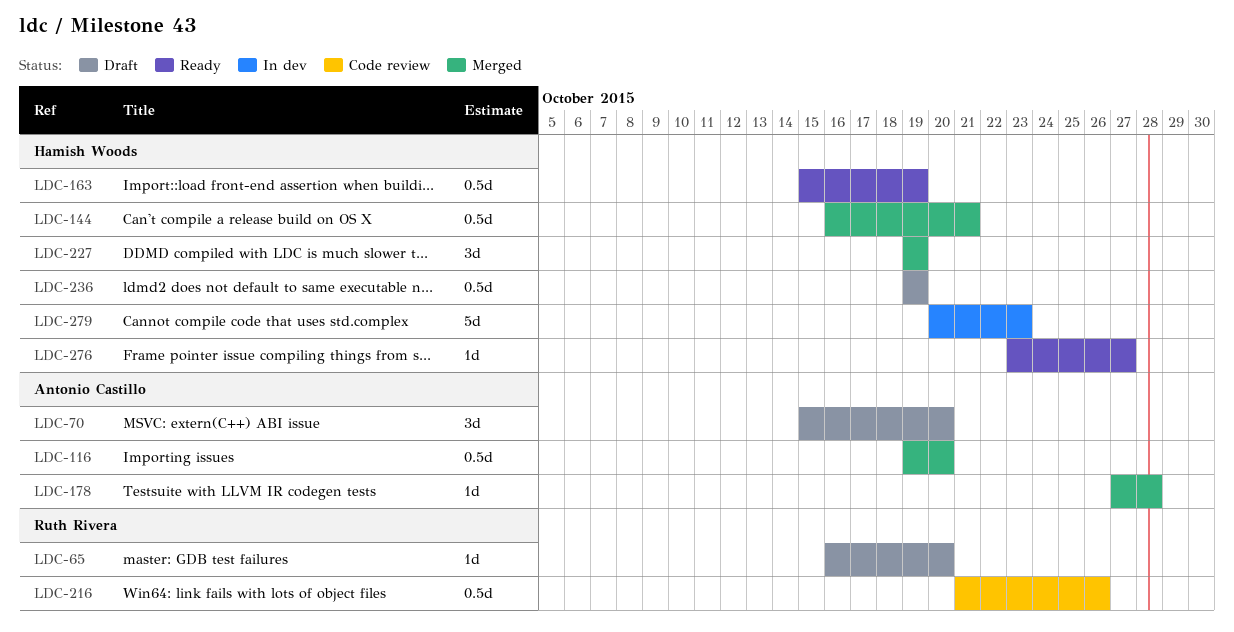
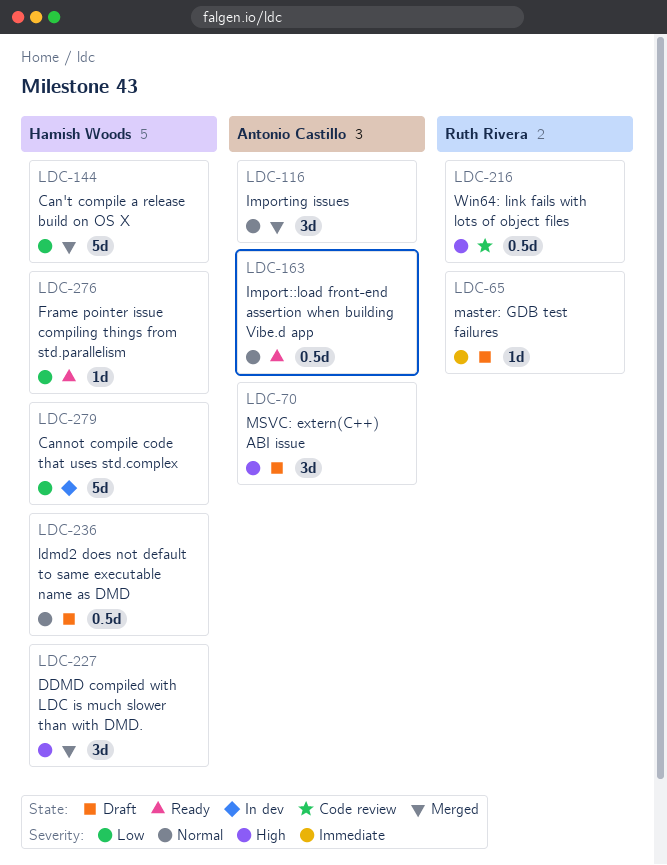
LDC-116, estimate: 0.5d -> 3d
LDC-144, estimate: 0.5d -> 5d
LDC-163, owner: Hamish Woods -> Antonio Castillo
LDC-178: present -> none

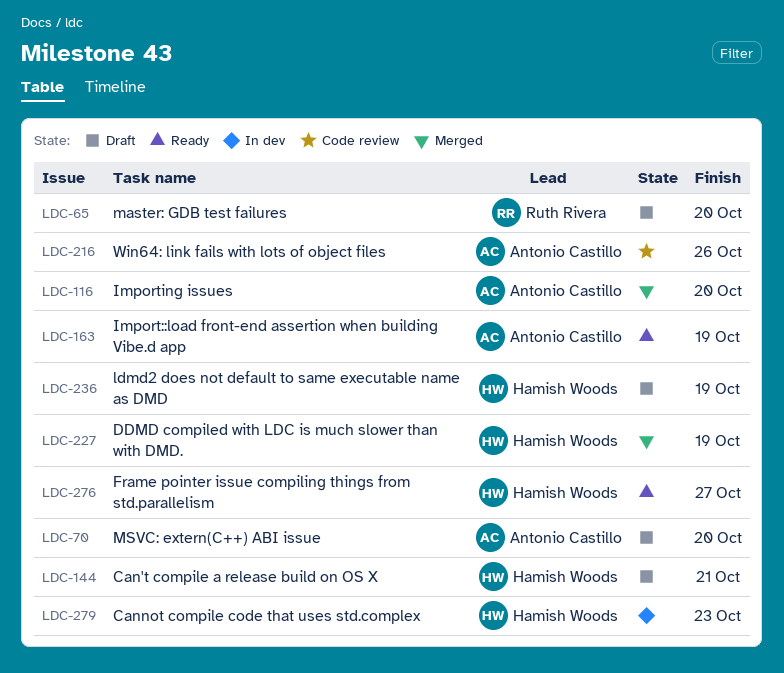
LDC-144, status: Merged -> Draft
LDC-216, owner: Ruth Rivera -> Antonio Castillo

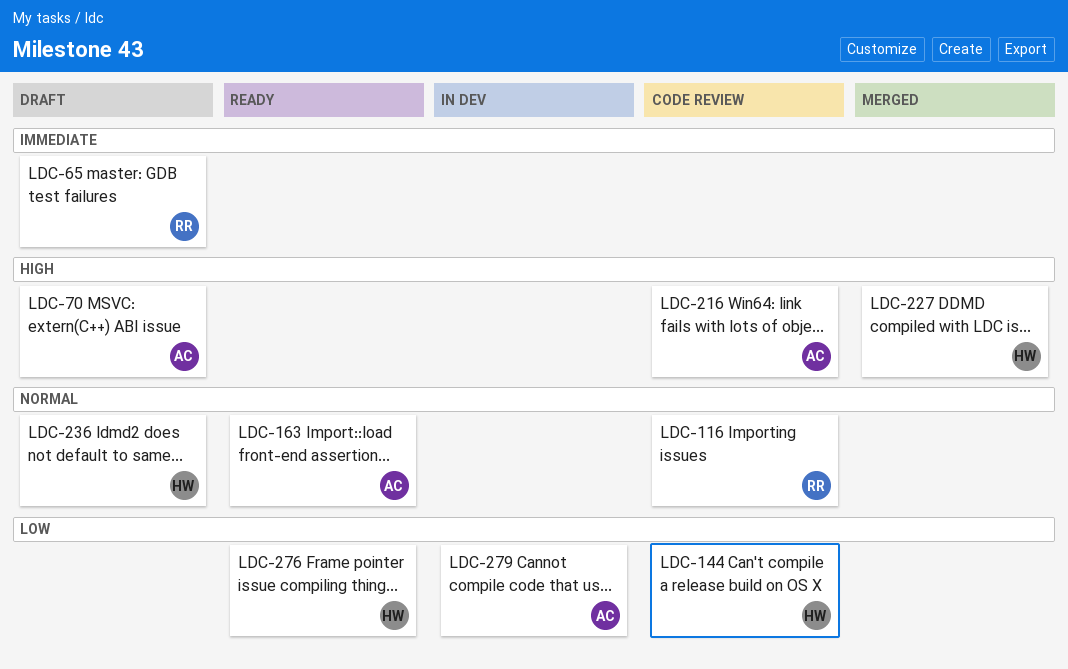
LDC-116, status: Merged -> Code review
LDC-116, owner: Antonio Castillo -> Ruth Rivera
LDC-144, status: Draft -> Code review
LDC-279, owner: Hamish Woods -> Antonio Castillo

